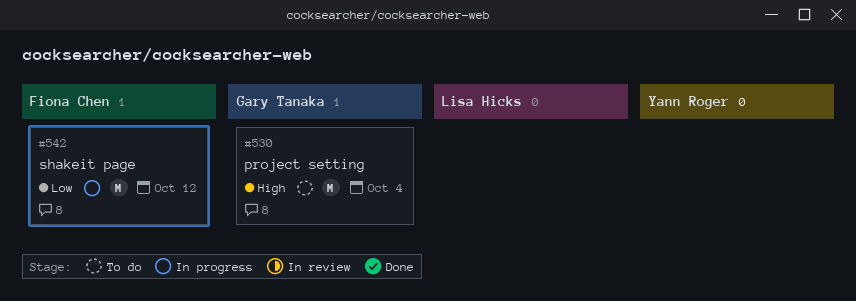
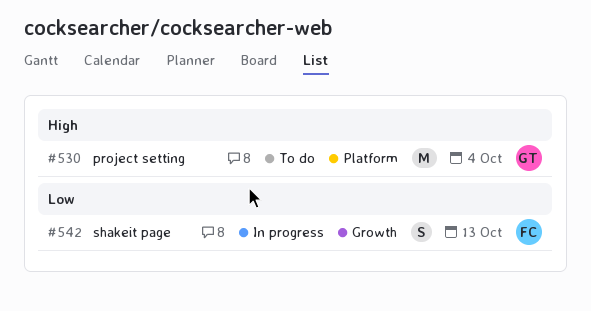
#542, estimate: M -> S
#542, due: Oct 12 -> Oct 13

